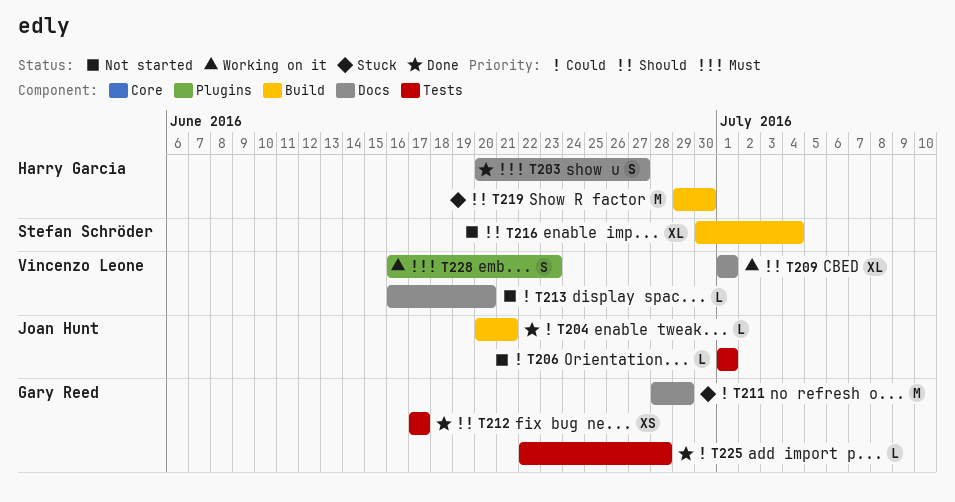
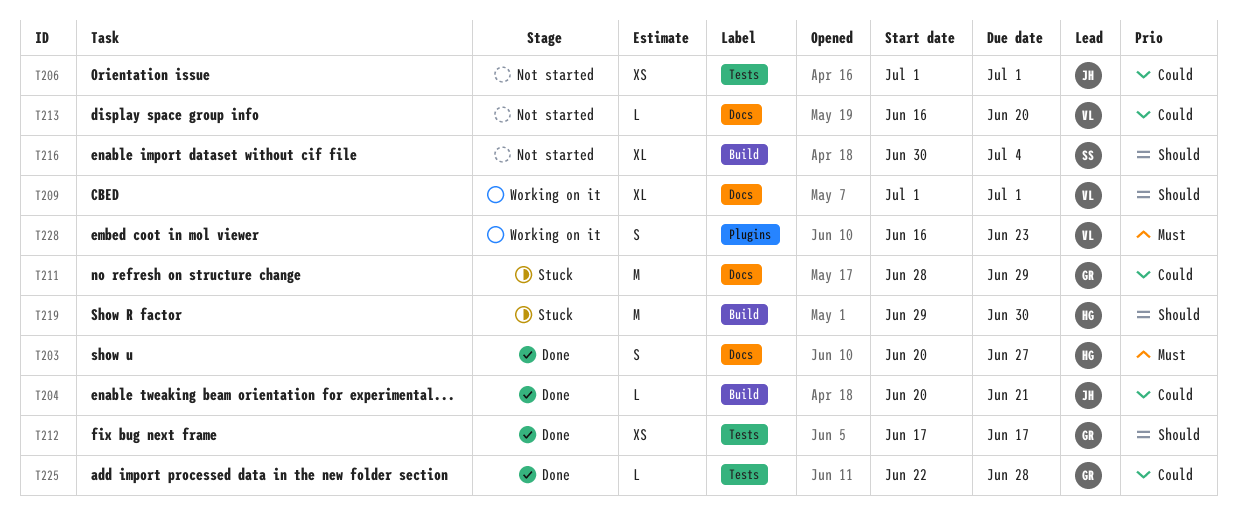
T206, estimate: L -> XS

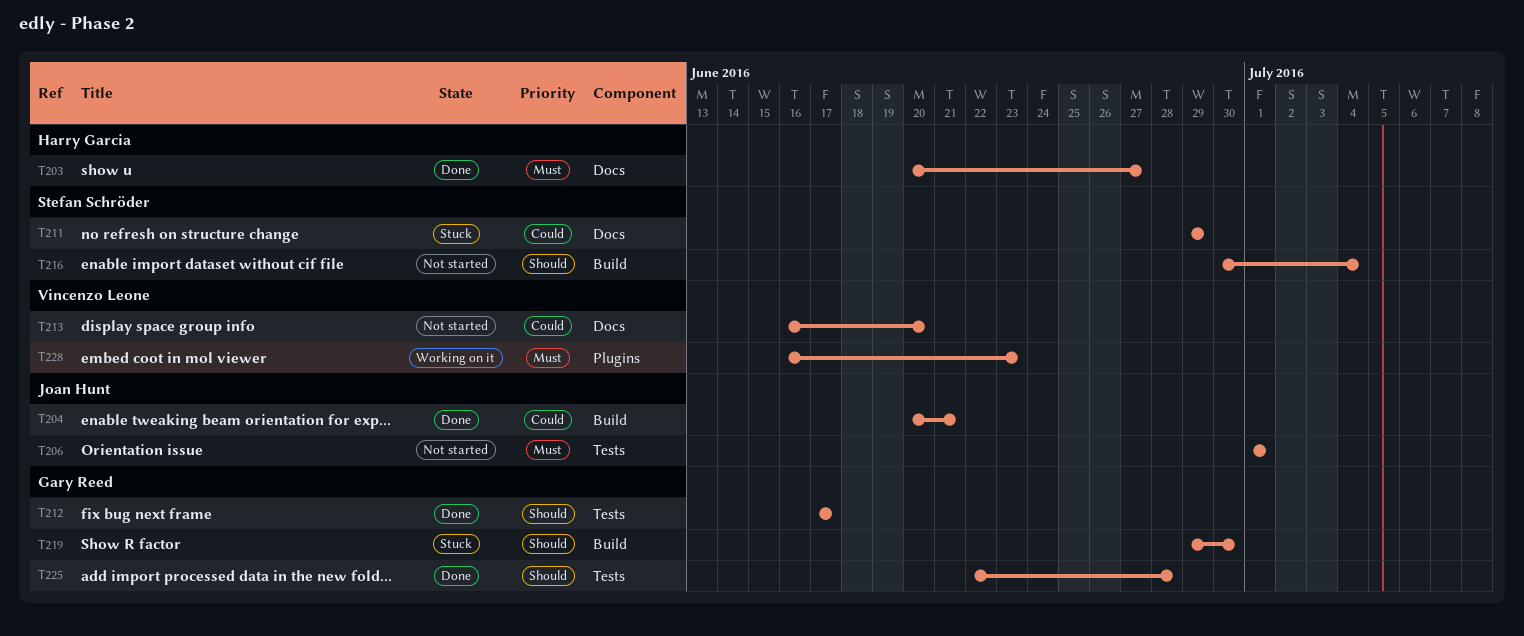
T206, priority: Could -> Must
T209: present -> none
T211, owner: Gary Reed -> Stefan Schröder
T211, start: Jun 28 -> Jun 29
T219, owner: Harry Garcia -> Gary Reed
T225, priority: Could -> Should

